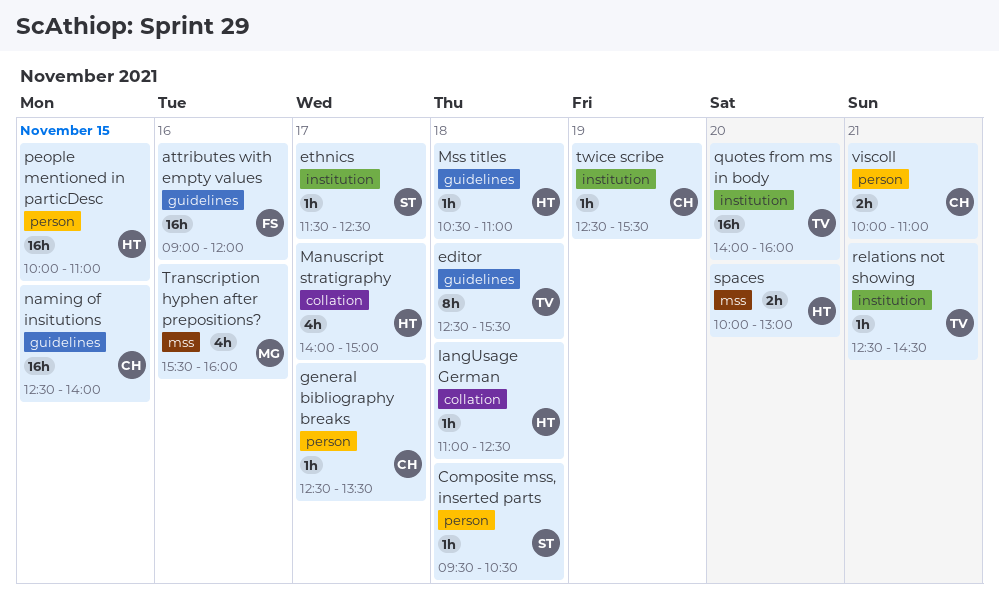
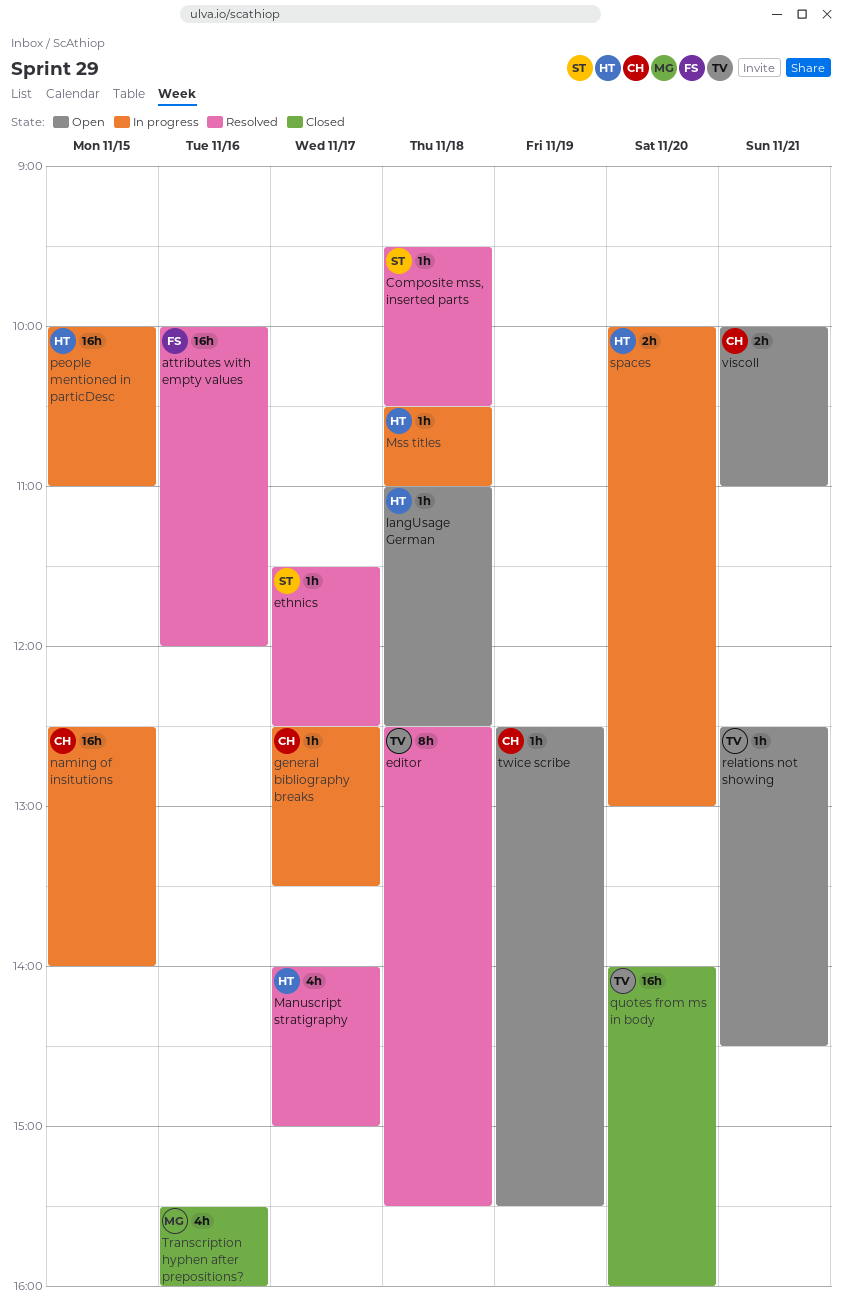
attributes with empty values, begins: 09:00 -> 10:00

